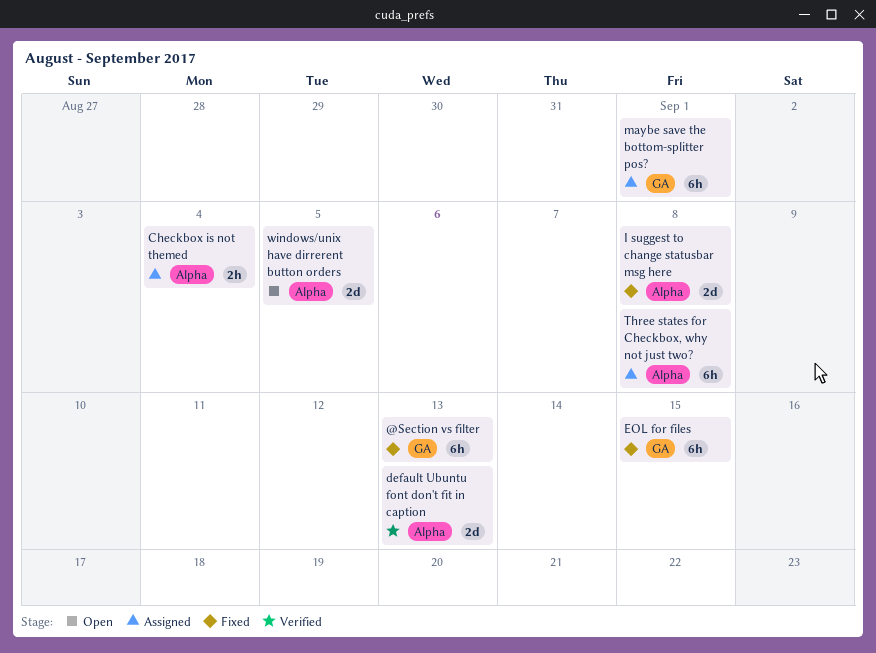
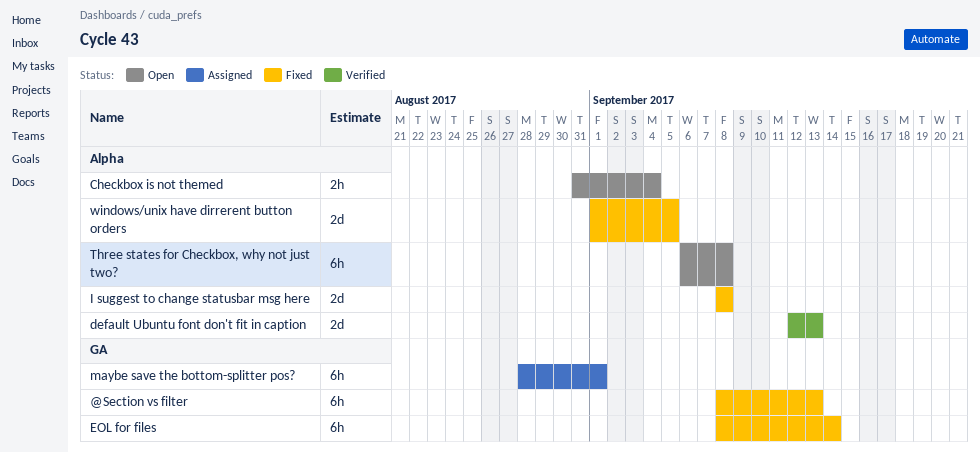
Checkbox is not themed, status: Assigned -> Open
EOL for files, due: Sep 15 -> Sep 14
Three states for Checkbox, why not just two?, status: Assigned -> Open
windows/unix have dirrerent button orders, status: Open -> Fixed

